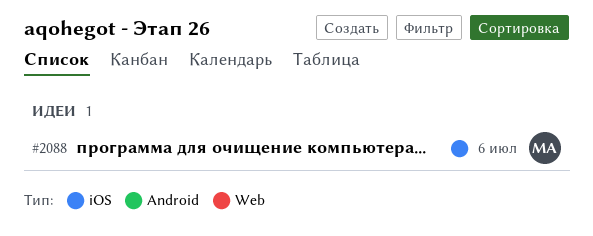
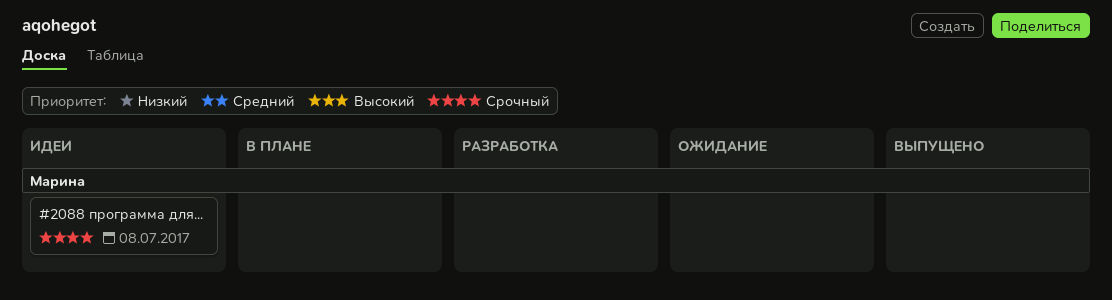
#2088, due: Jul 6 -> Jul 8

